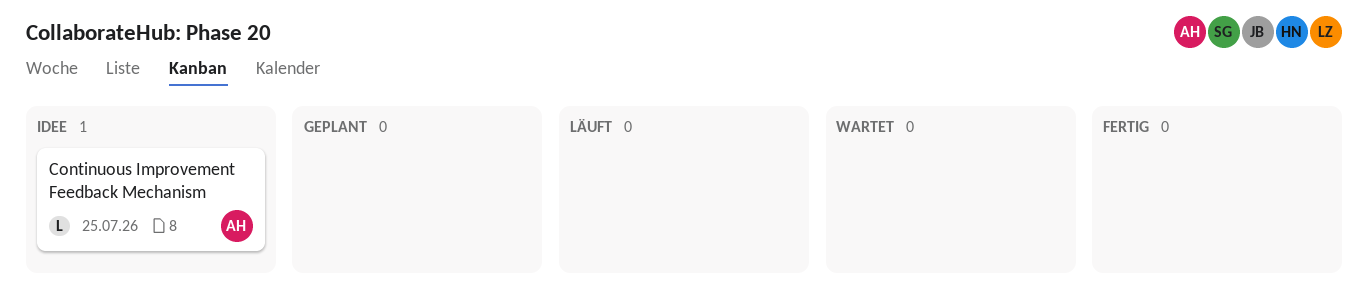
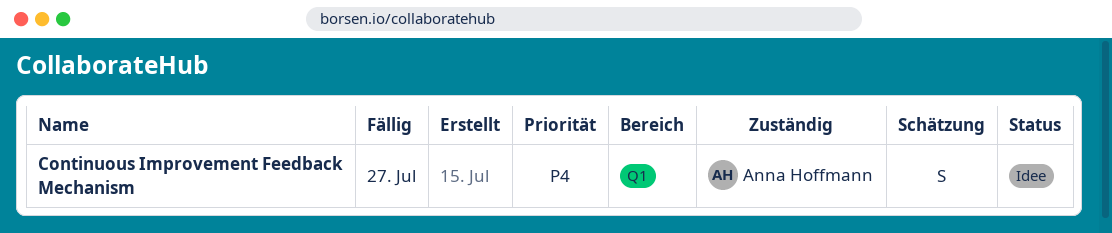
Continuous Improvement Feedback Mechanism, estimate: L -> S
Continuous Improvement Feedback Mechanism, due: Jul 25 -> Jul 27

